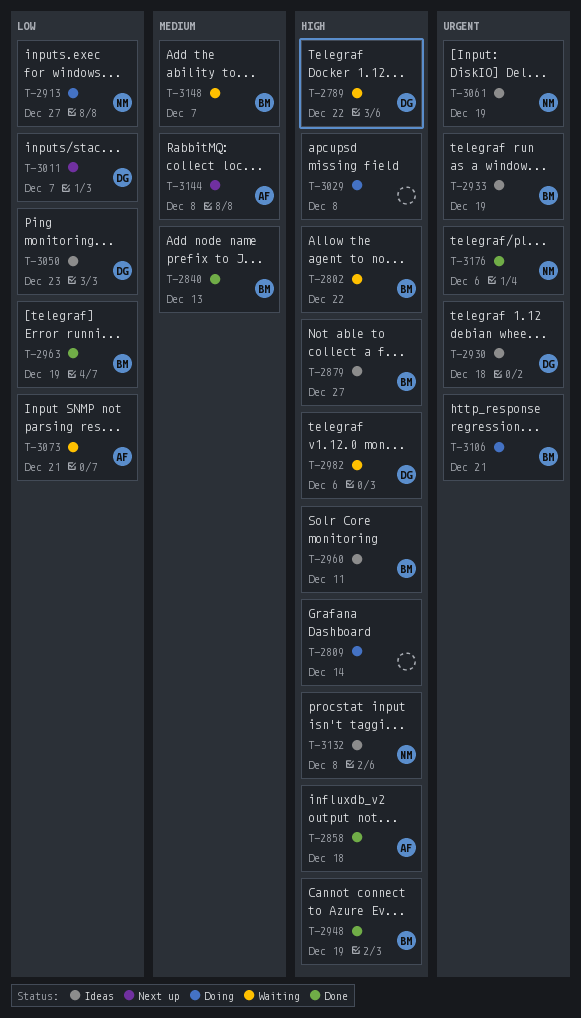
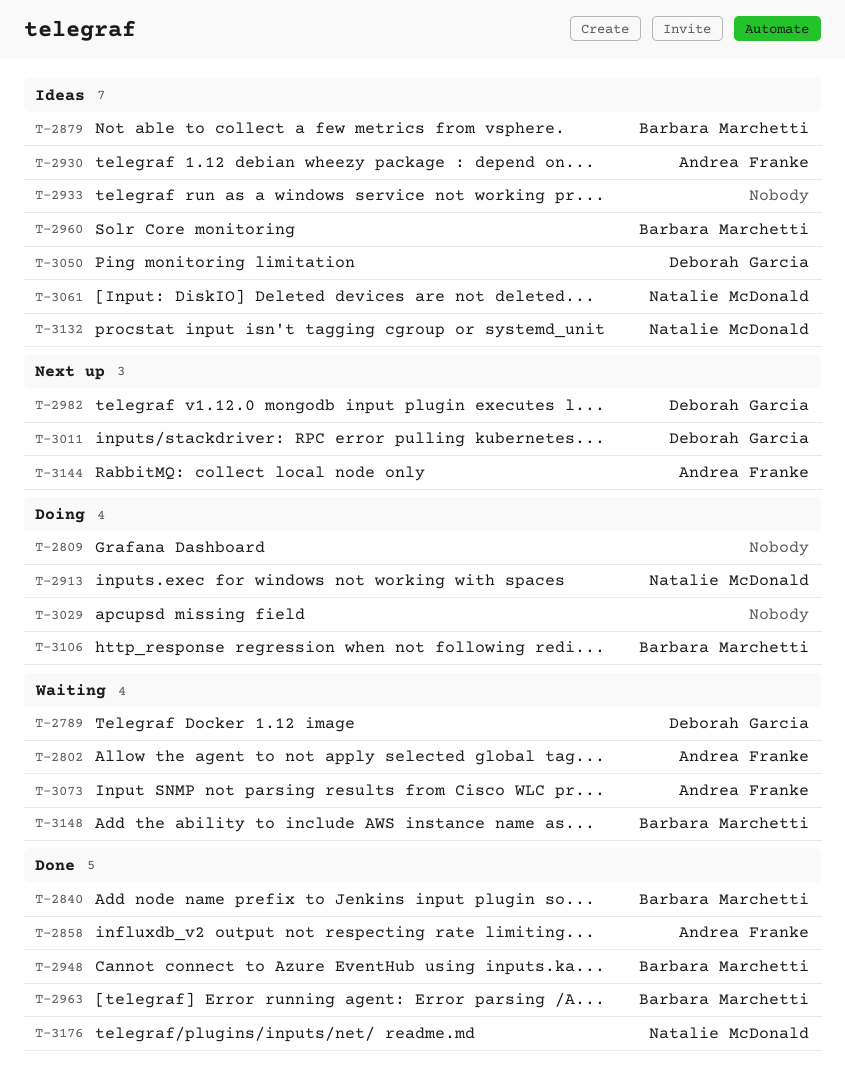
T-2802, owner: Barbara Marchetti -> Andrea Franke
T-2930, owner: Deborah Garcia -> Andrea Franke
T-2933, owner: Barbara Marchetti -> none
T-2982, status: Waiting -> Next up

